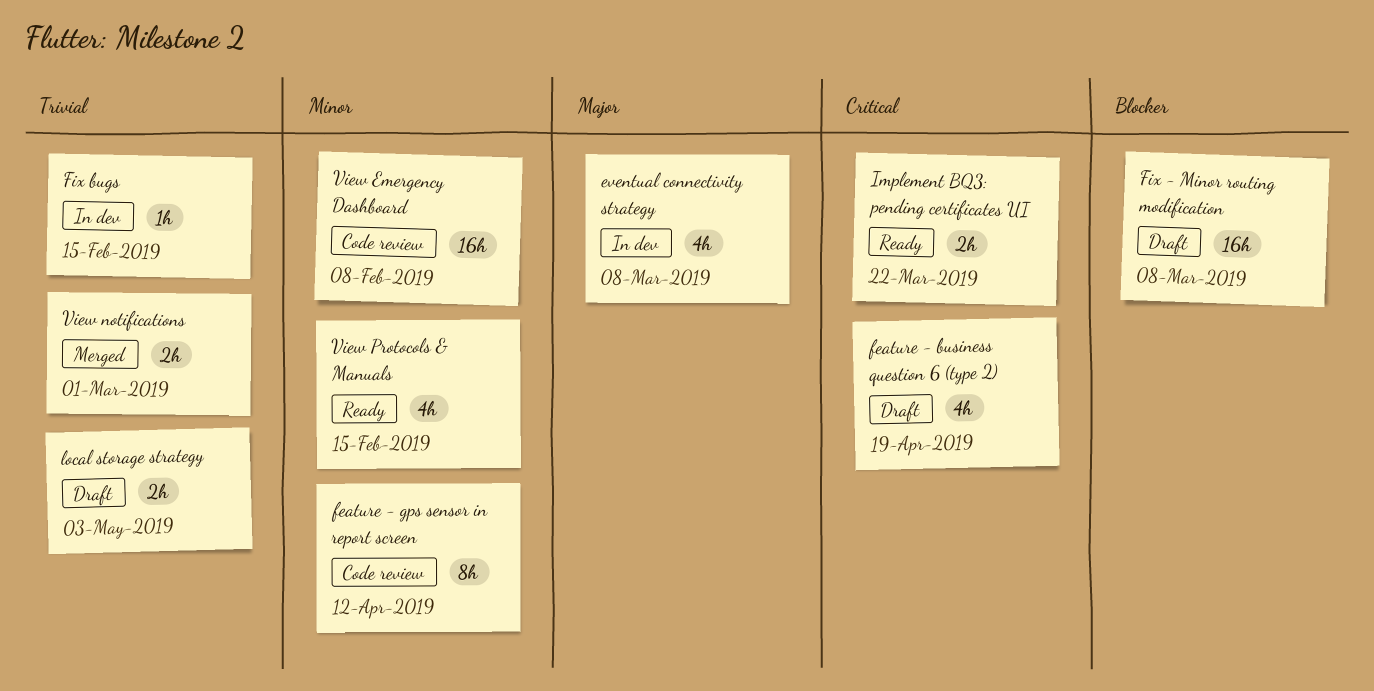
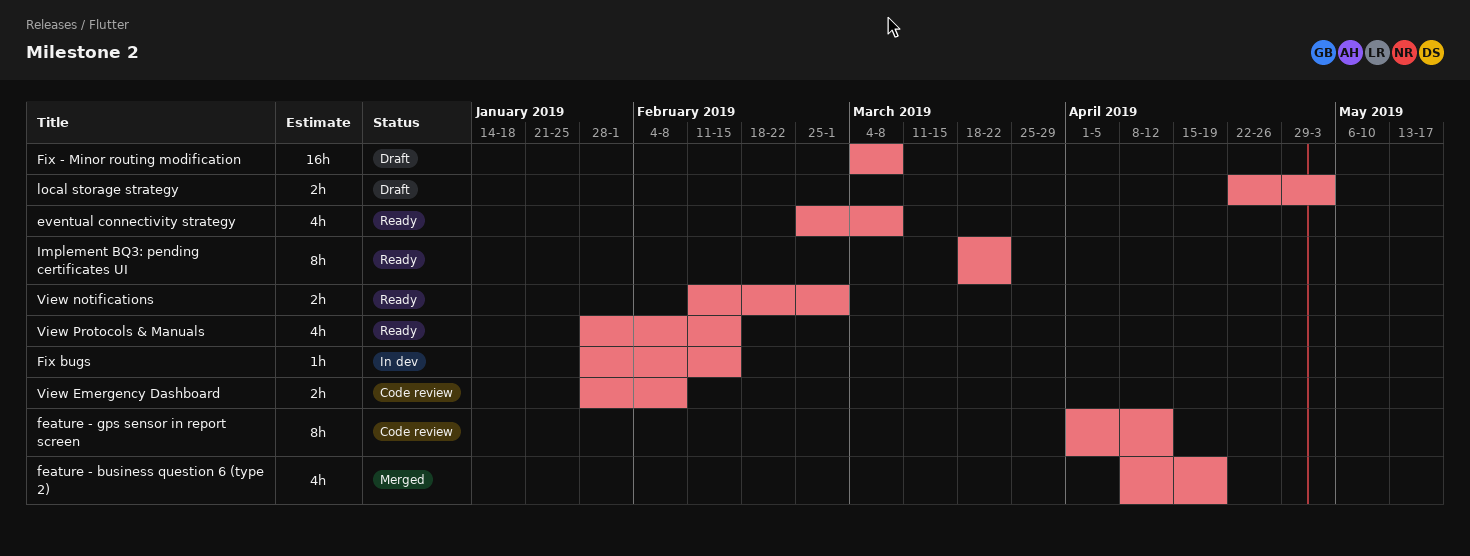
eventual connectivity strategy, status: In dev -> Ready
feature - business question 6 (type 2), status: Draft -> Merged
Implement BQ3: pending certificates UI, estimate: 2h -> 8h
View Emergency Dashboard, estimate: 16h -> 2h
View notifications, status: Merged -> Ready

